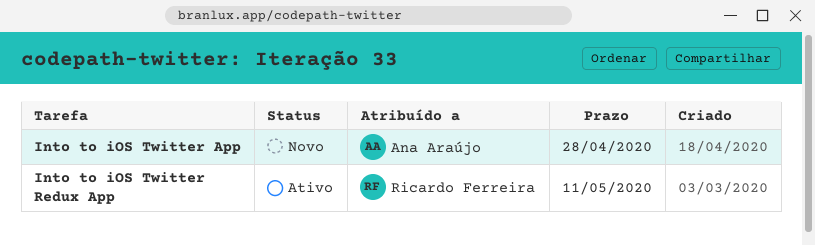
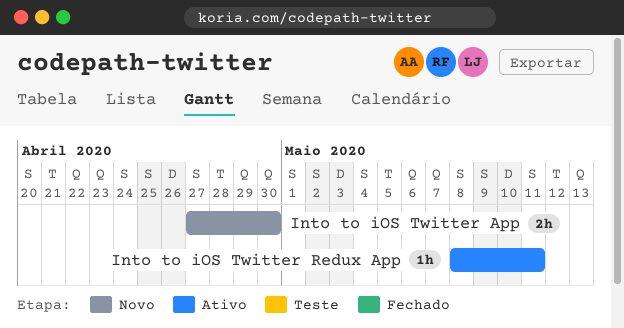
Into to iOS Twitter App, due: Apr 28 -> Apr 30

